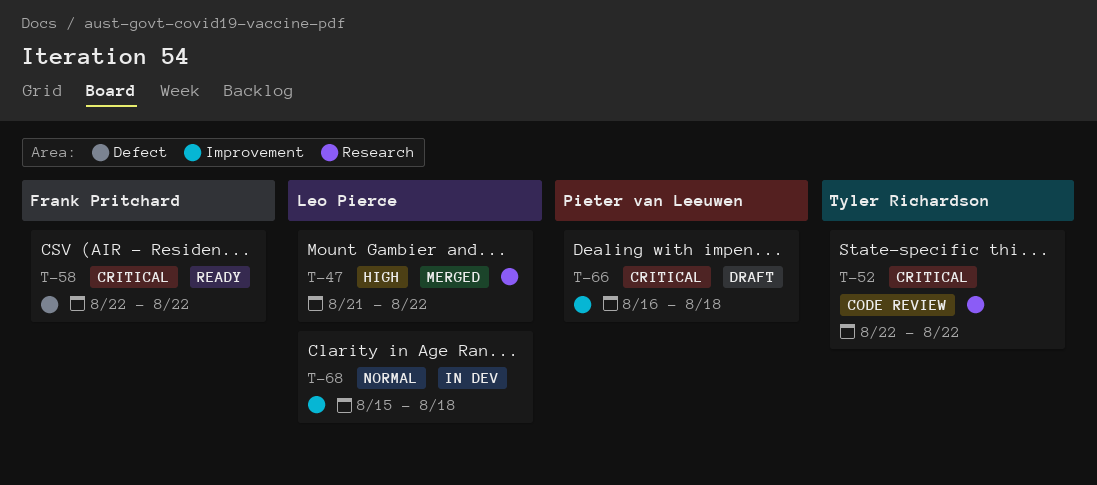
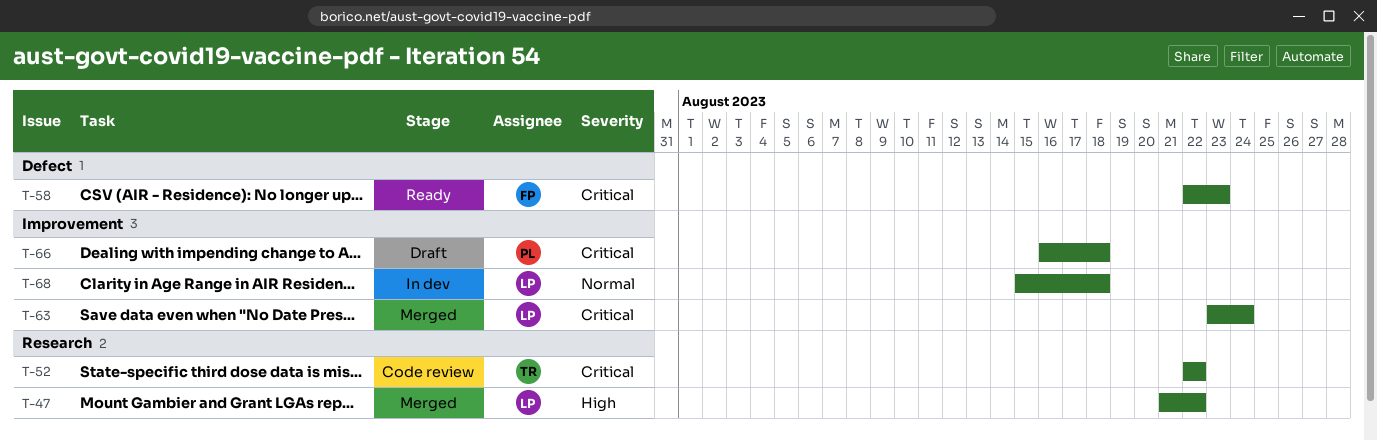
T-58, due: Aug 22 -> Aug 23
T-63: none -> present

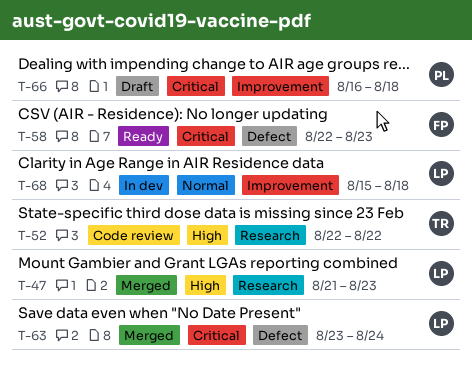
T-47, due: Aug 22 -> Aug 23
T-52, priority: Critical -> High
T-63, label: Improvement -> Defect

